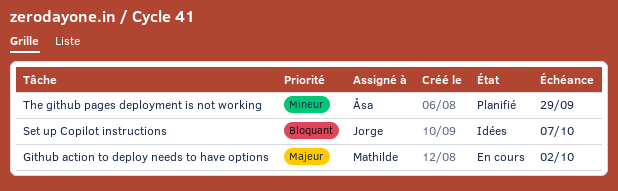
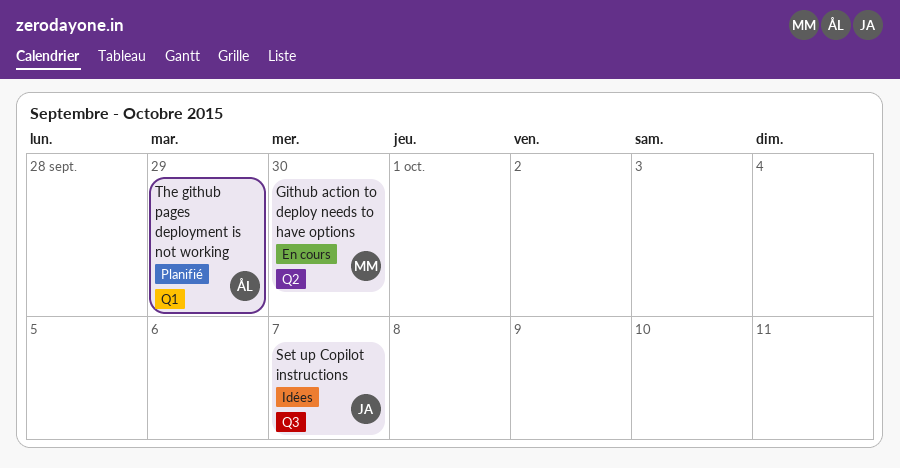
Github action to deploy needs to have options, due: Oct 2 -> Sep 30

